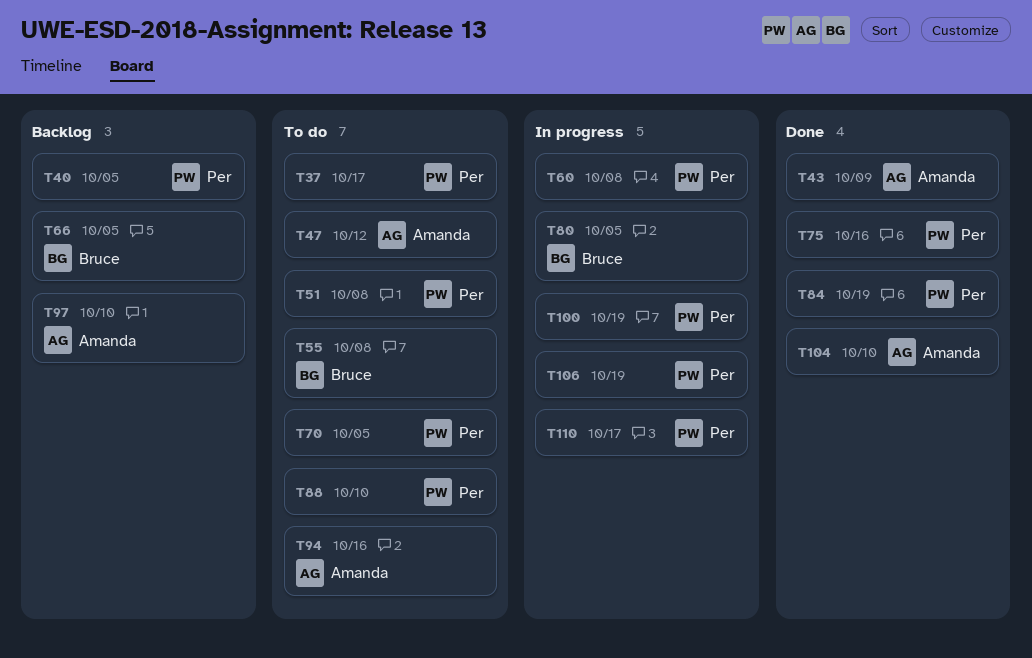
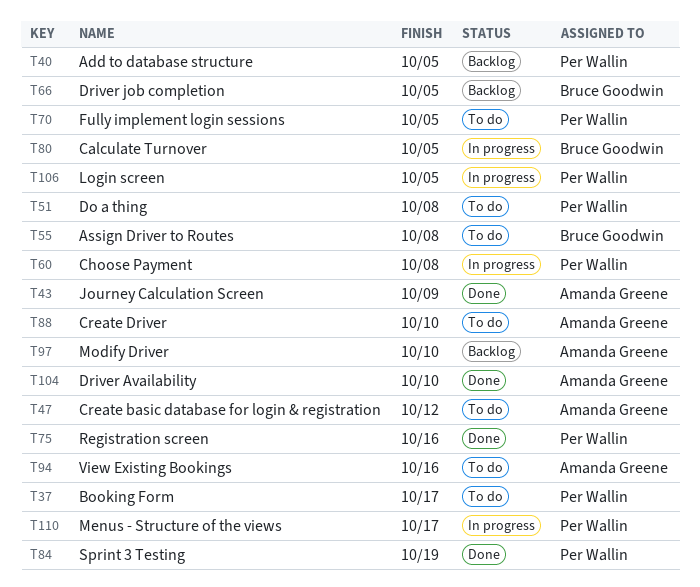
T88, owner: Per Wallin -> Amanda Greene
T100: present -> none
T106, due: Oct 19 -> Oct 5

